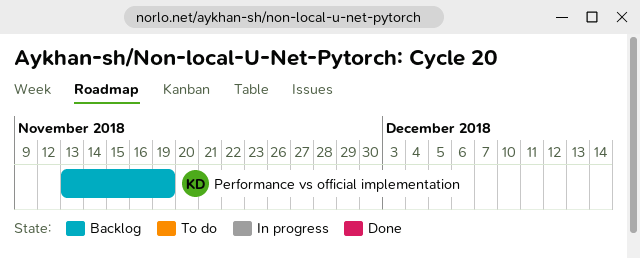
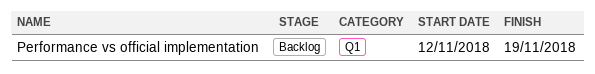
Performance vs official implementation, start: Nov 13 -> Nov 12

